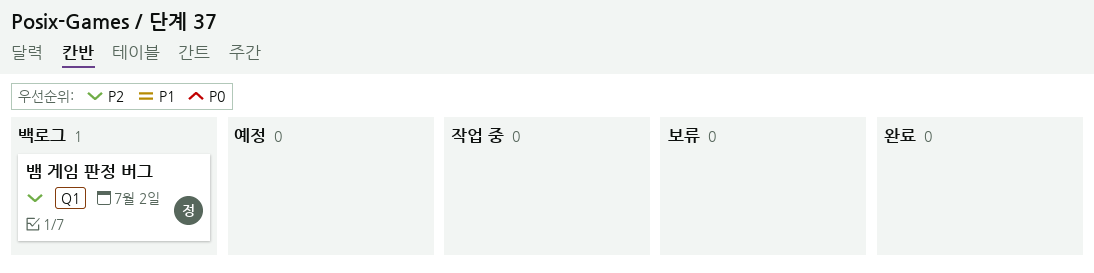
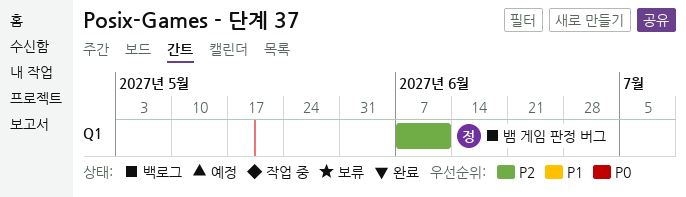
뱀 게임 판정 버그, due: Jul 2 -> Jun 11

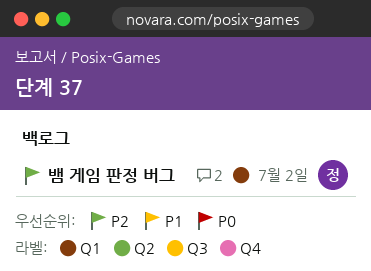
뱀 게임 판정 버그, due: Jun 11 -> Jul 2

